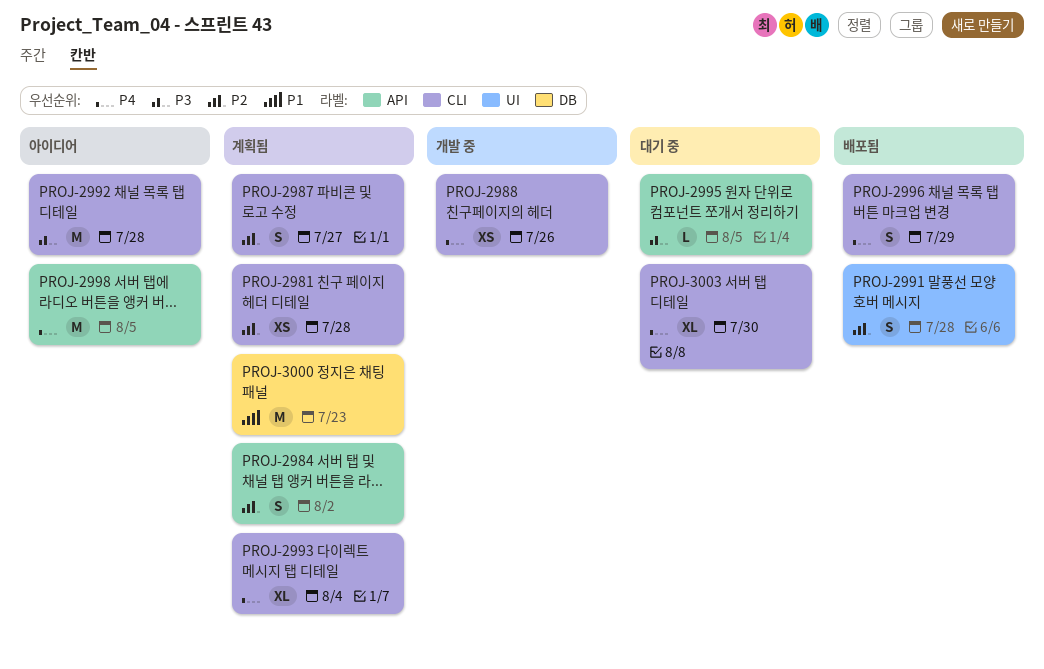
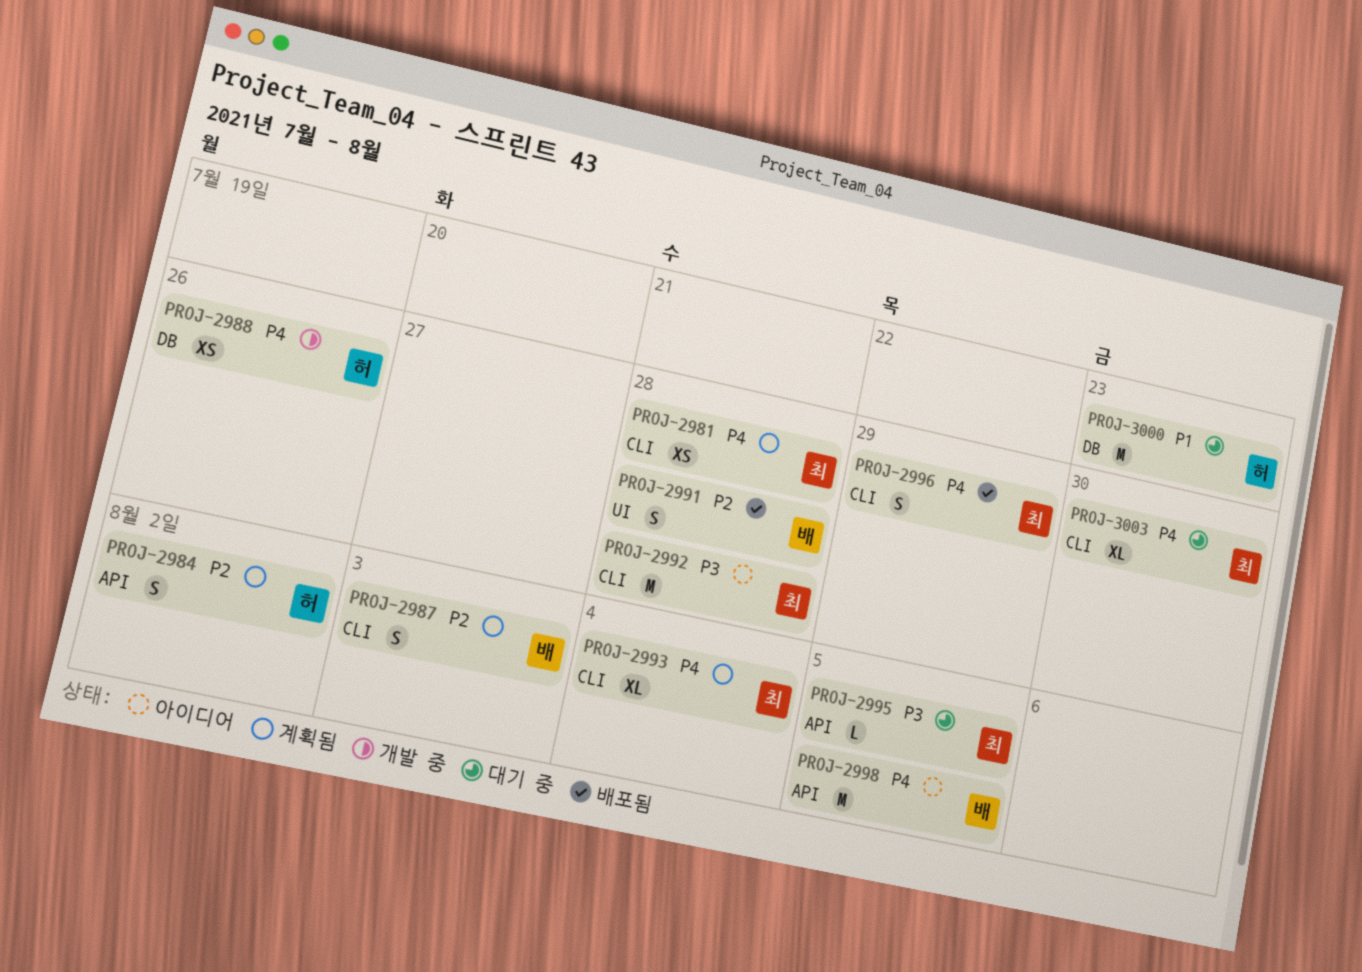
PROJ-2981, priority: P2 -> P4
PROJ-2987, due: Jul 27 -> Aug 3
PROJ-2988, label: CLI -> DB
PROJ-3000, status: 계획됨 -> 대기 중

